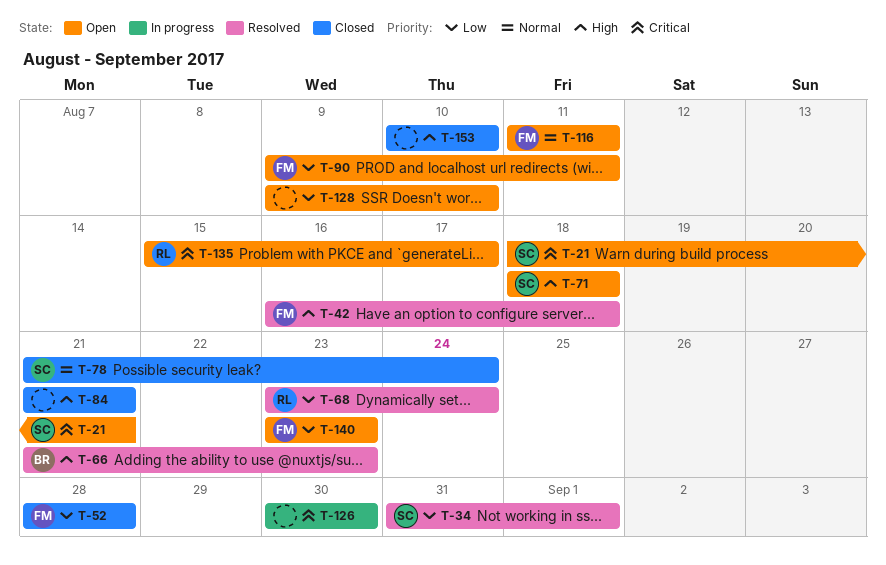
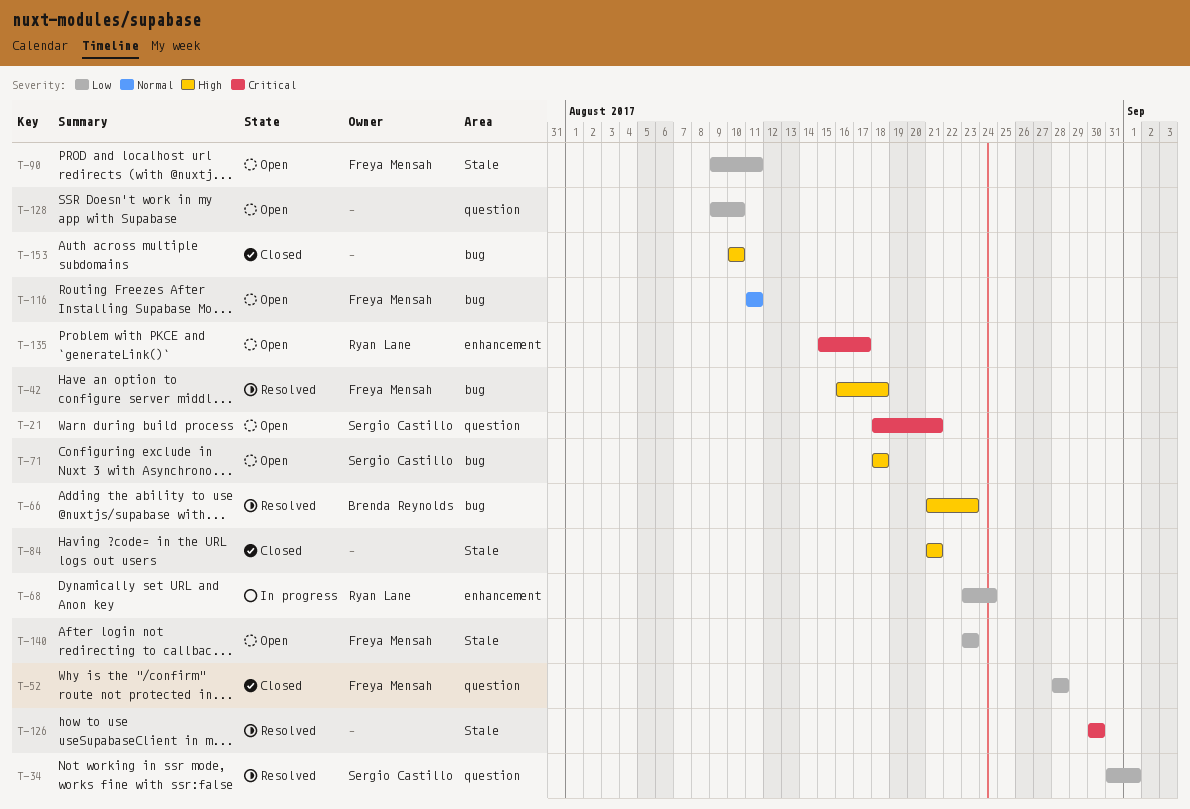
T-68, status: Resolved -> In progress
T-78: present -> none
T-126, status: In progress -> Resolved

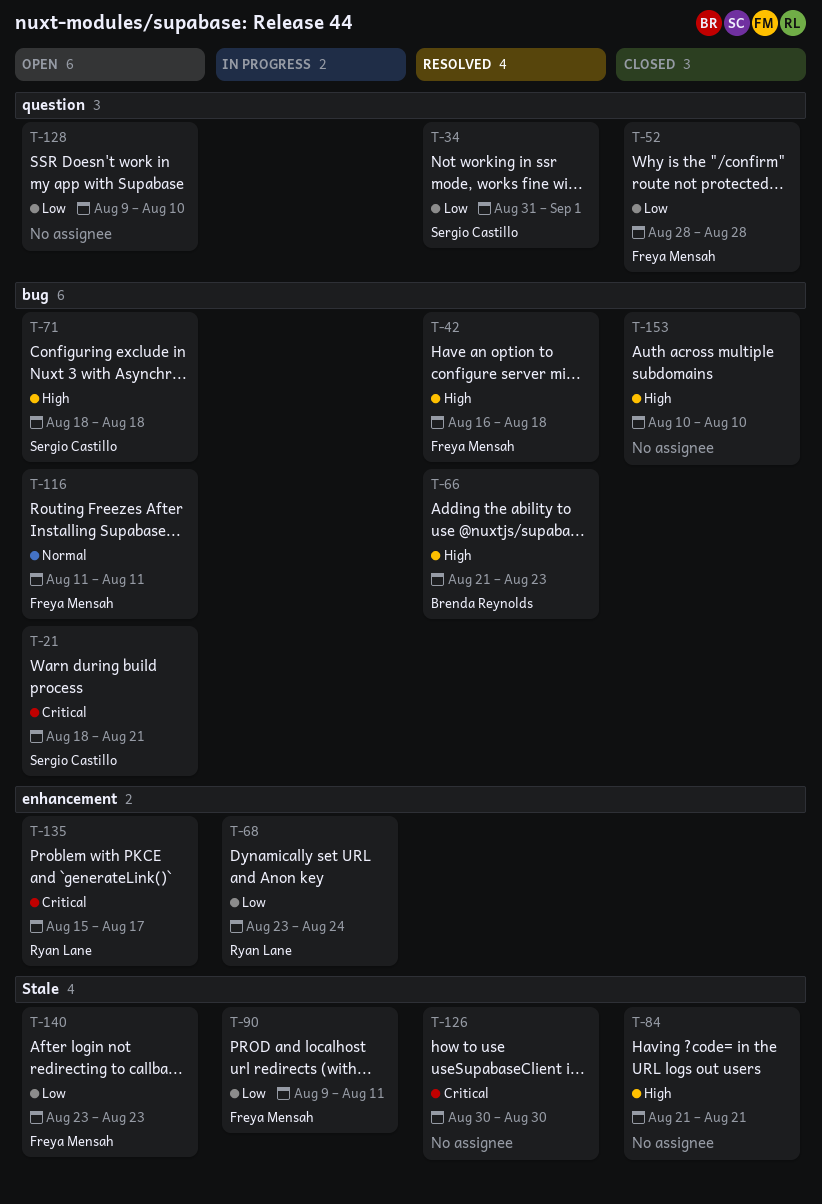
T-21, label: question -> bug
T-90, status: Open -> In progress

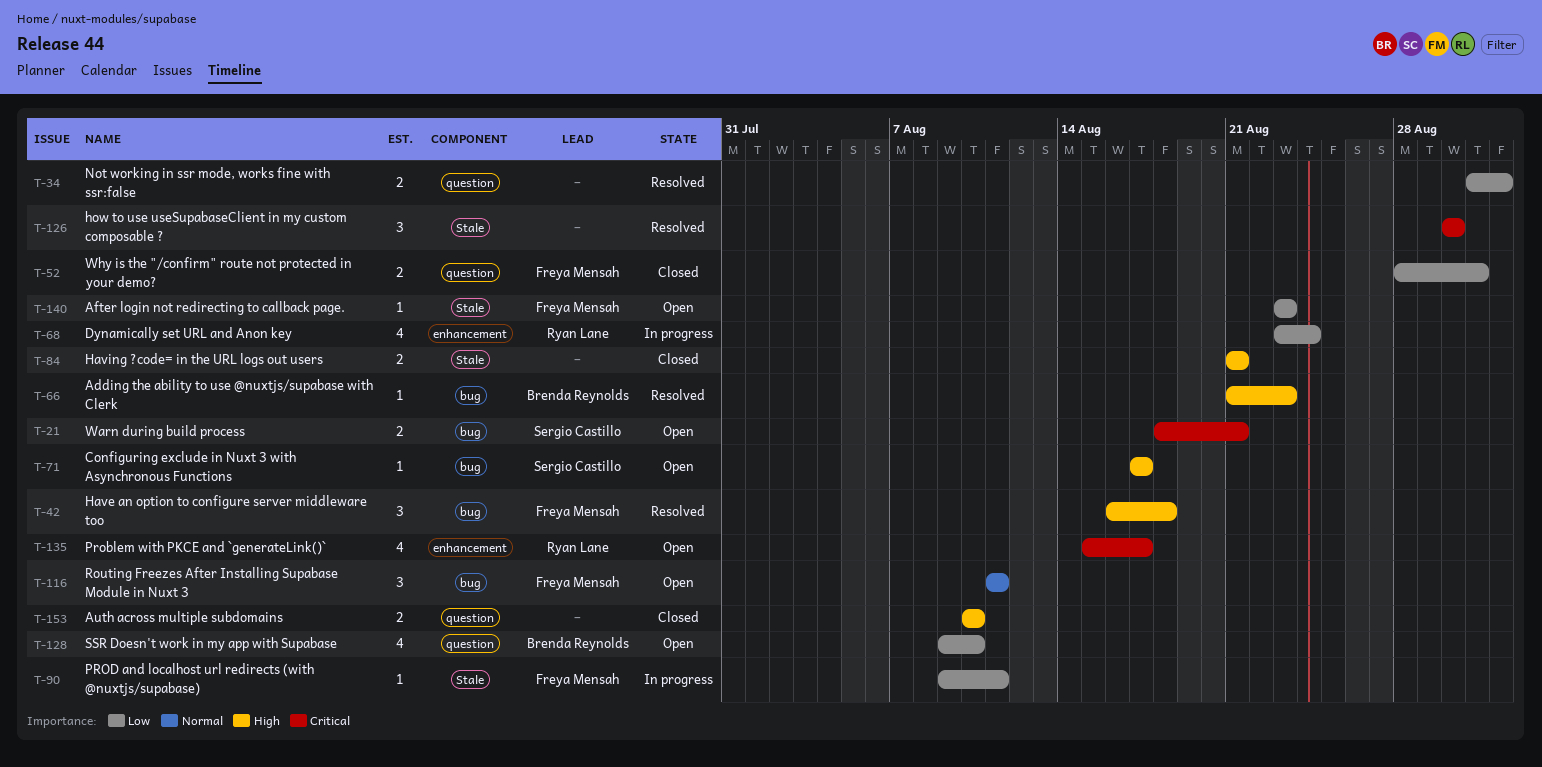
T-34, owner: Sergio Castillo -> none
T-52, due: Aug 28 -> Aug 31
T-71, start: Aug 18 -> Aug 17
T-71, due: Aug 18 -> Aug 17
T-128, owner: none -> Brenda Reynolds
T-153, label: bug -> question

